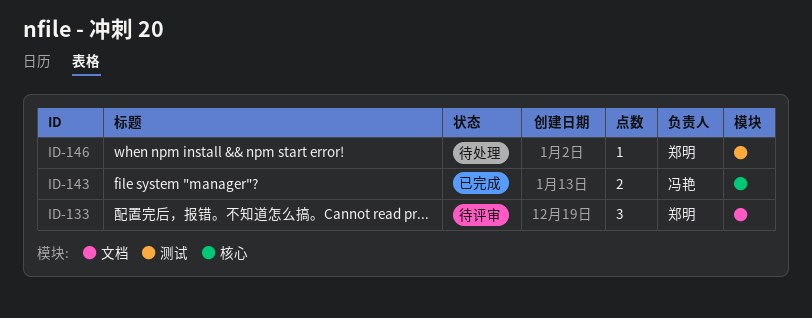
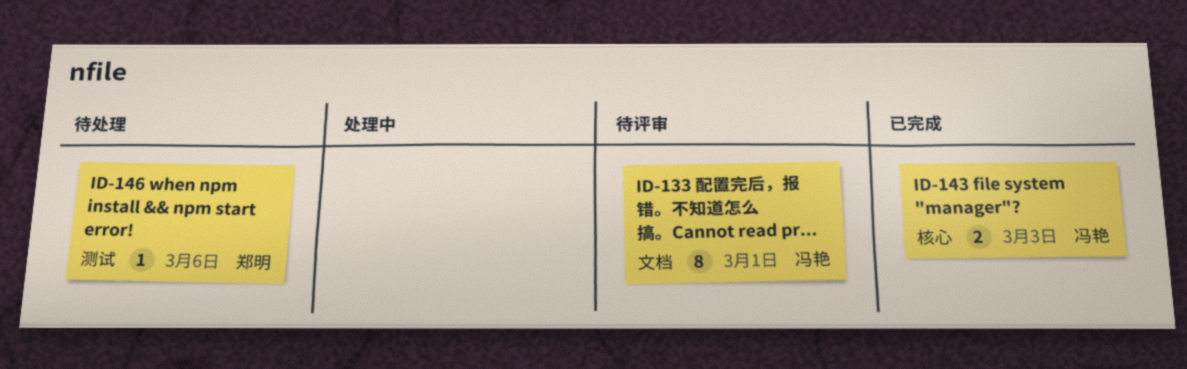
ID-133, owner: 郑明 -> 冯艳
ID-133, estimate: 3 -> 8

